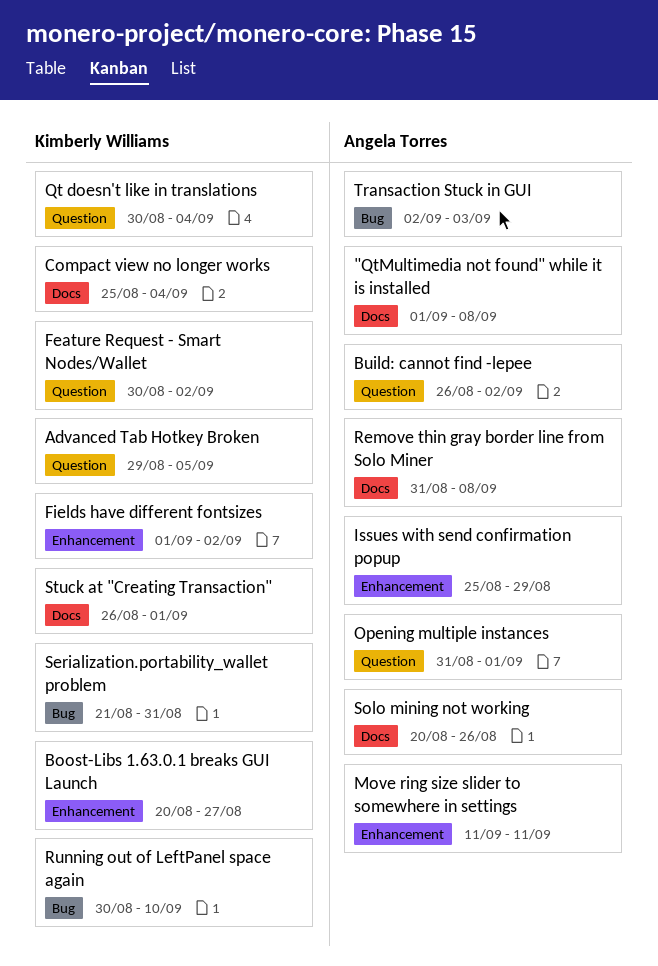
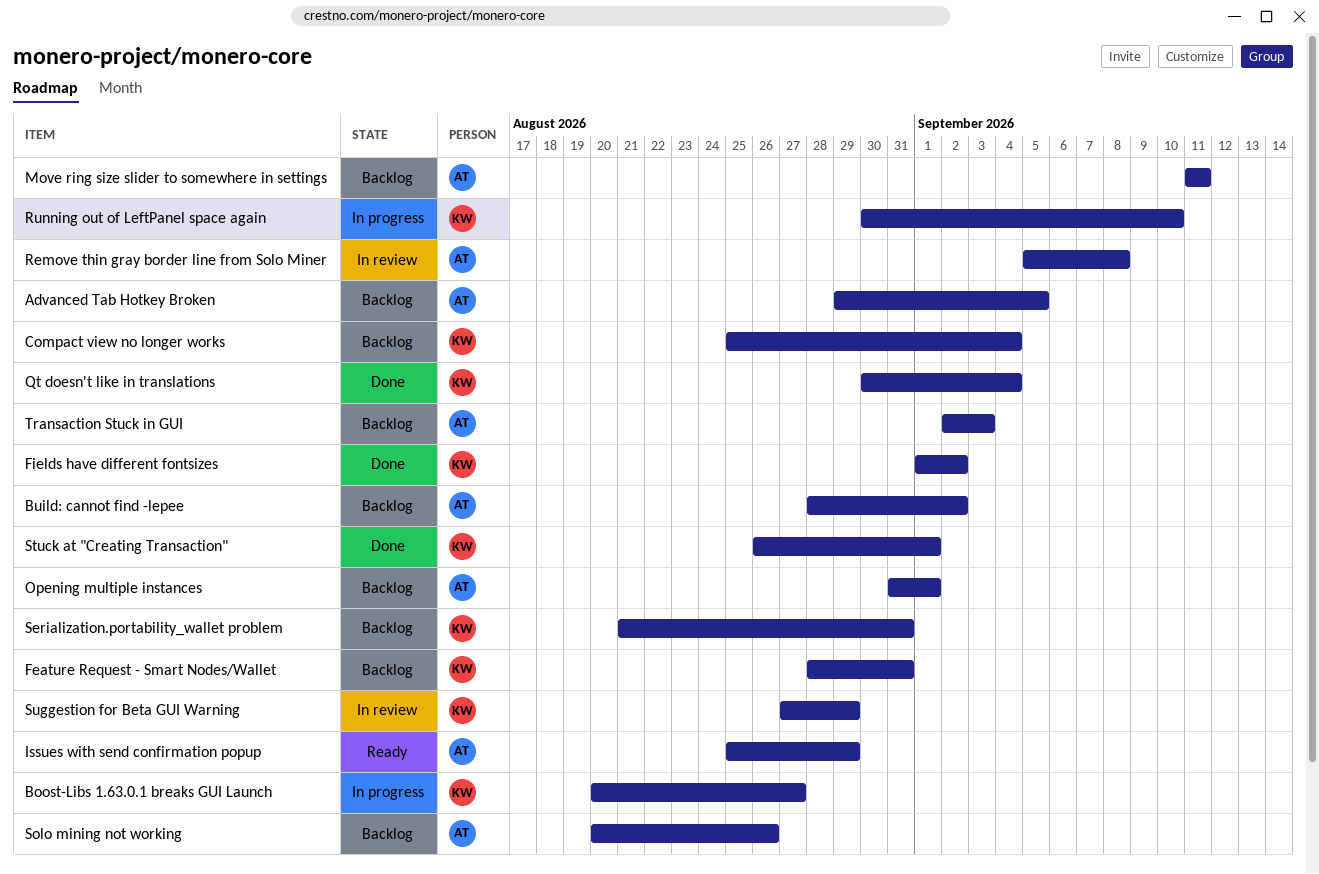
"QtMultimedia not found" while it is installed: present -> none
Advanced Tab Hotkey Broken, owner: Kimberly Williams -> Angela Torres
Build: cannot find -lepee, start: Aug 26 -> Aug 28
Feature Request - Smart Nodes/Wallet, start: Aug 30 -> Aug 28
Feature Request - Smart Nodes/Wallet, due: Sep 2 -> Aug 31
Remove thin gray border line from Solo Miner, start: Aug 31 -> Sep 5
Suggestion for Beta GUI Warning: none -> present

